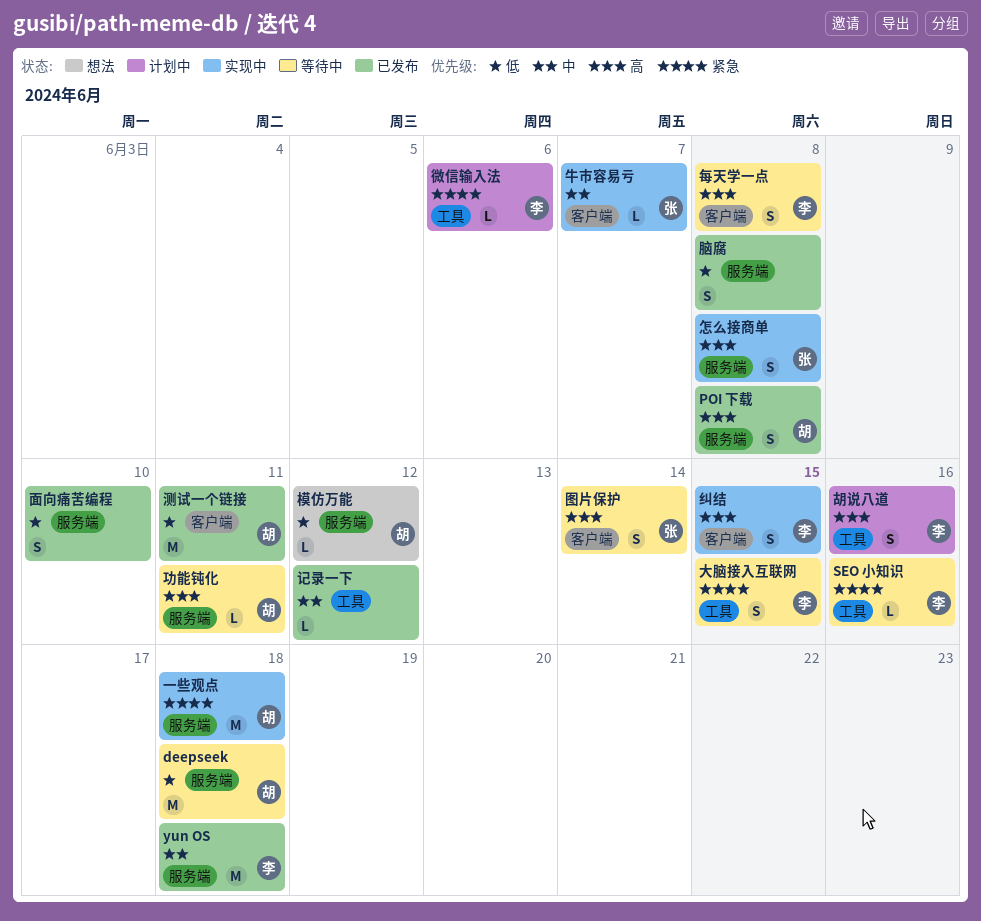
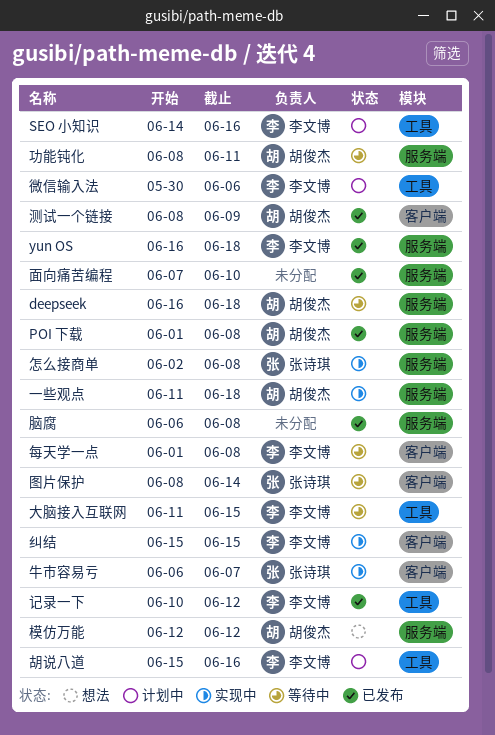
SEO 小知识, status: 等待中 -> 计划中
测试一个链接, due: Jun 11 -> Jun 9
记录一下, owner: none -> 李文博

